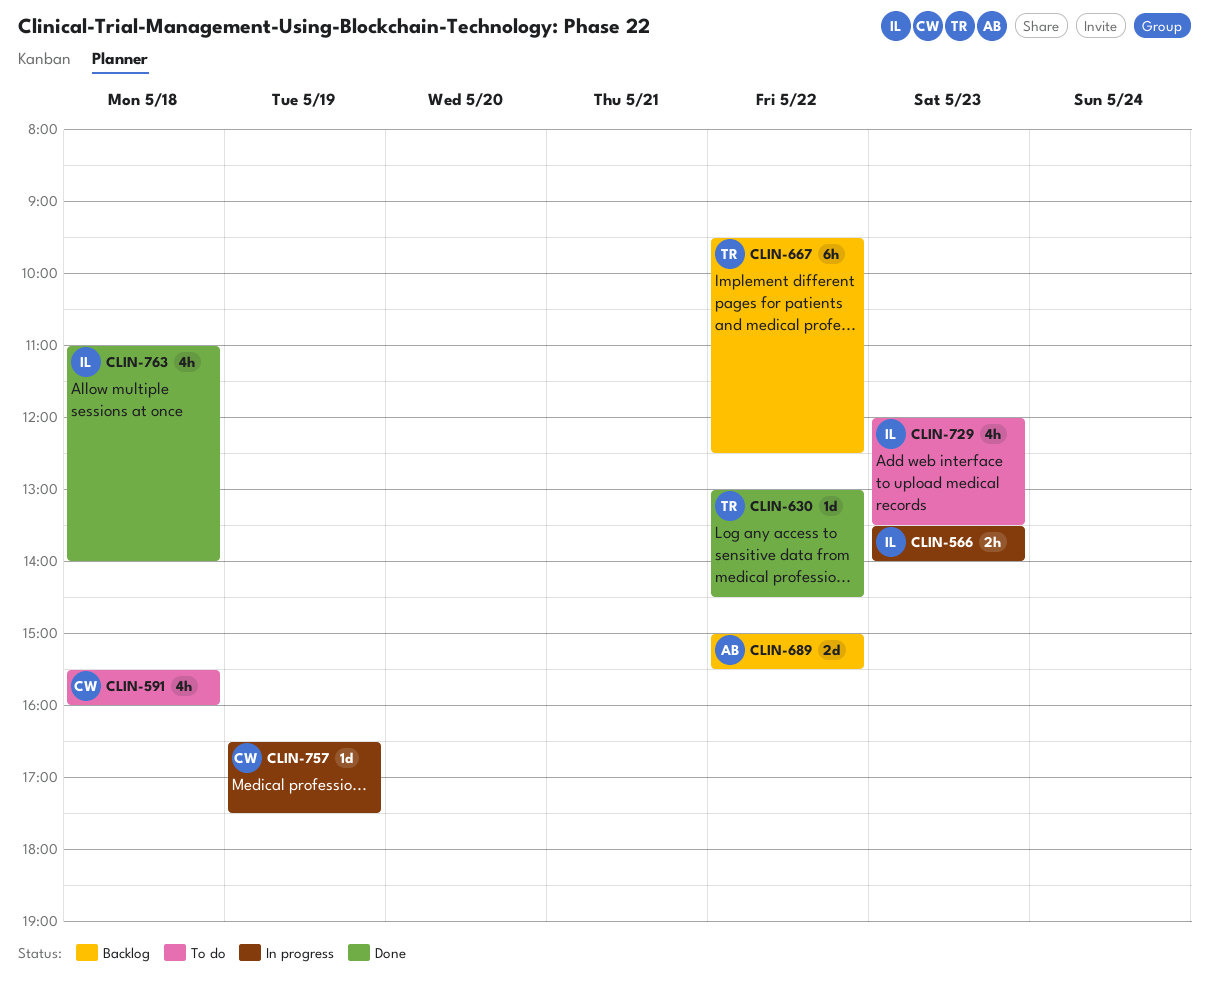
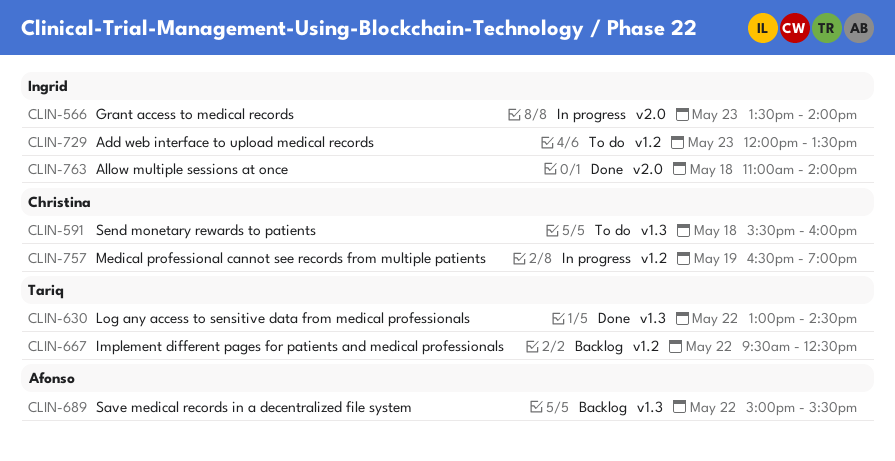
CLIN-757, ends: 17:30 -> 19:00

